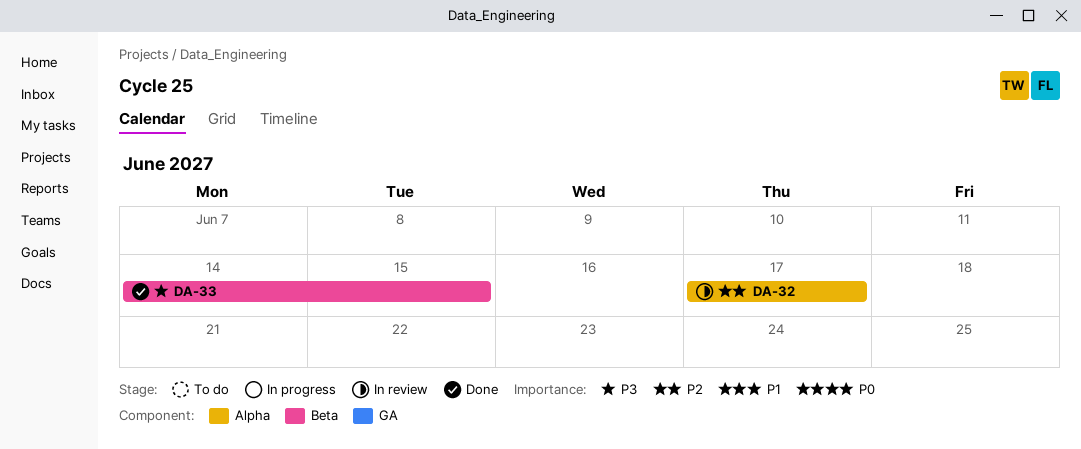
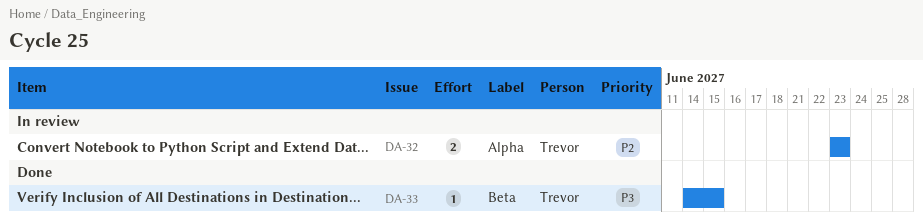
DA-32, start: Jun 17 -> Jun 23
DA-32, due: Jun 17 -> Jun 23

